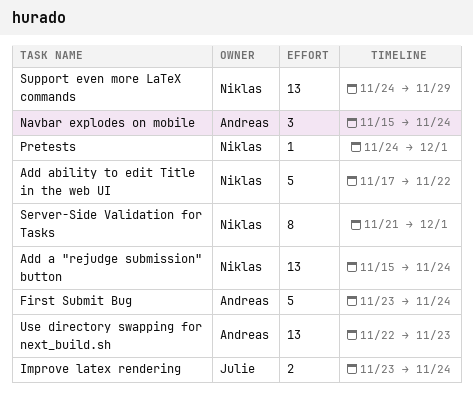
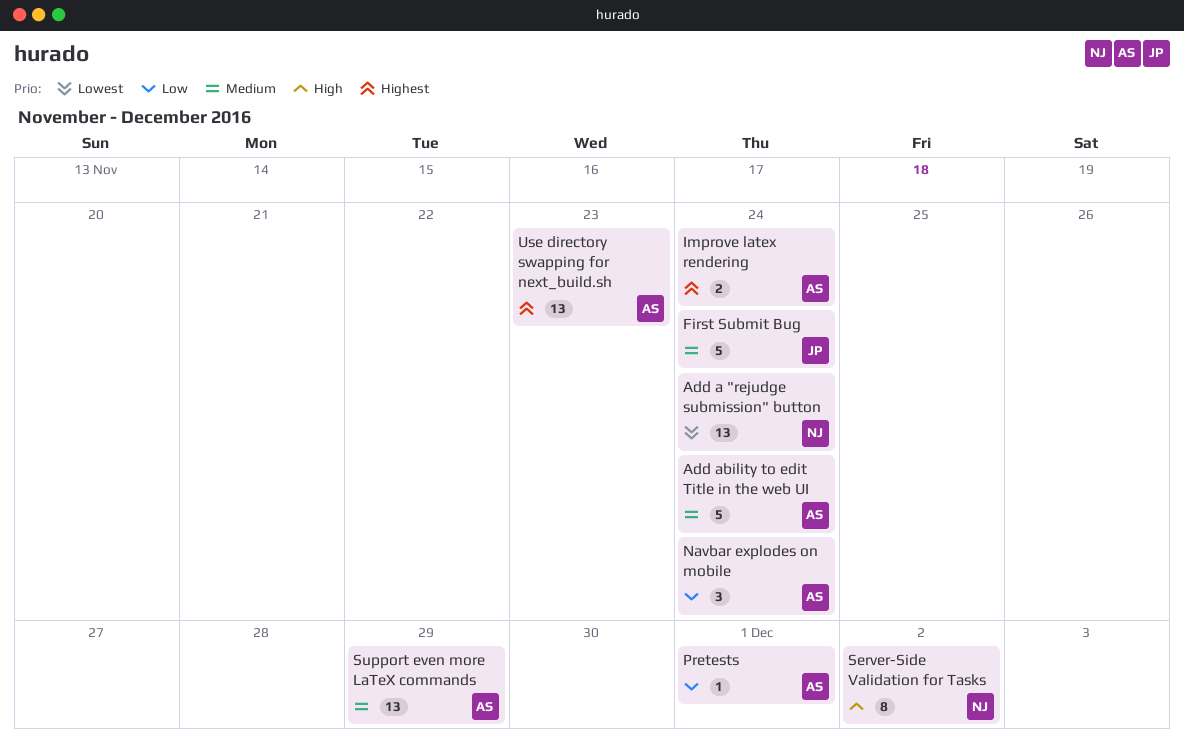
Add ability to edit Title in the web UI, owner: Niklas -> Andreas
Add ability to edit Title in the web UI, due: Nov 22 -> Nov 24
First Submit Bug, owner: Andreas -> Julie
Improve latex rendering, owner: Julie -> Andreas
Pretests, owner: Niklas -> Andreas
Server-Side Validation for Tasks, due: Dec 1 -> Dec 2
Support even more LaTeX commands, owner: Niklas -> Andreas

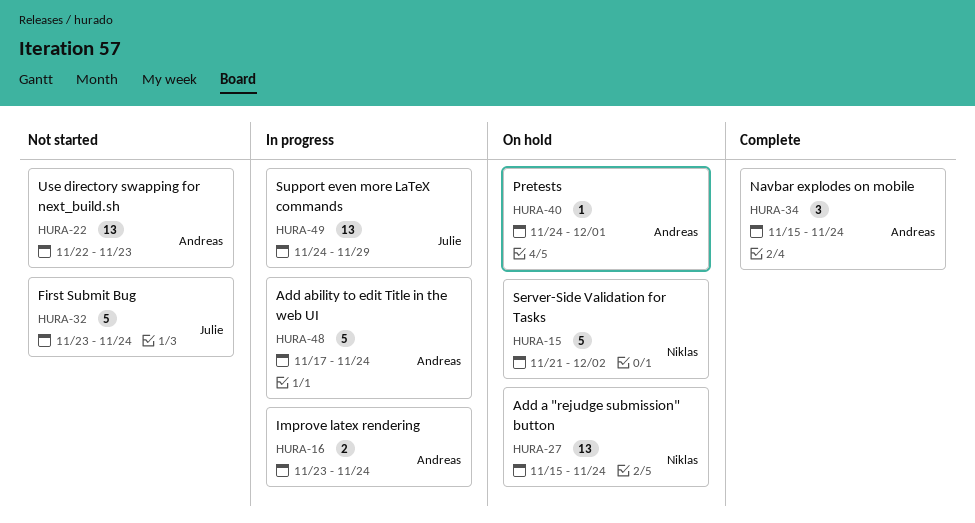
Server-Side Validation for Tasks, estimate: 8 -> 5
Support even more LaTeX commands, owner: Andreas -> Julie

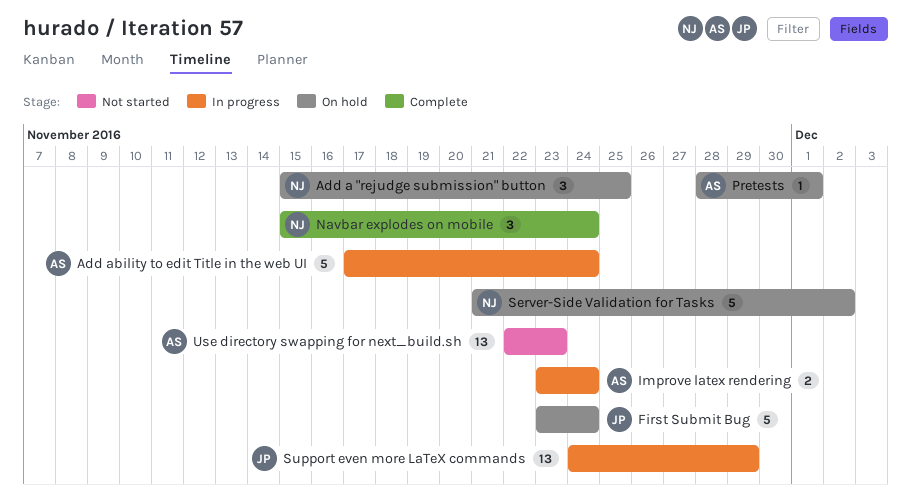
Add a "rejudge submission" button, estimate: 13 -> 3
Add a "rejudge submission" button, due: Nov 24 -> Nov 25
First Submit Bug, status: Not started -> On hold
Navbar explodes on mobile, owner: Andreas -> Niklas
Pretests, start: Nov 24 -> Nov 28

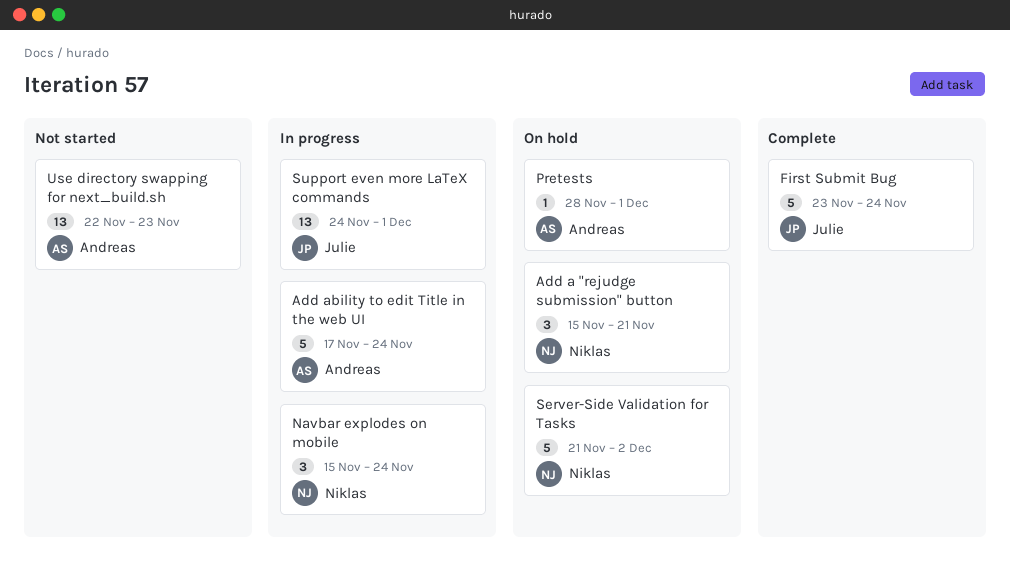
Add a "rejudge submission" button, due: Nov 25 -> Nov 21
First Submit Bug, status: On hold -> Complete
Improve latex rendering: present -> none
Navbar explodes on mobile, status: Complete -> In progress
Support even more LaTeX commands, due: Nov 29 -> Dec 1

